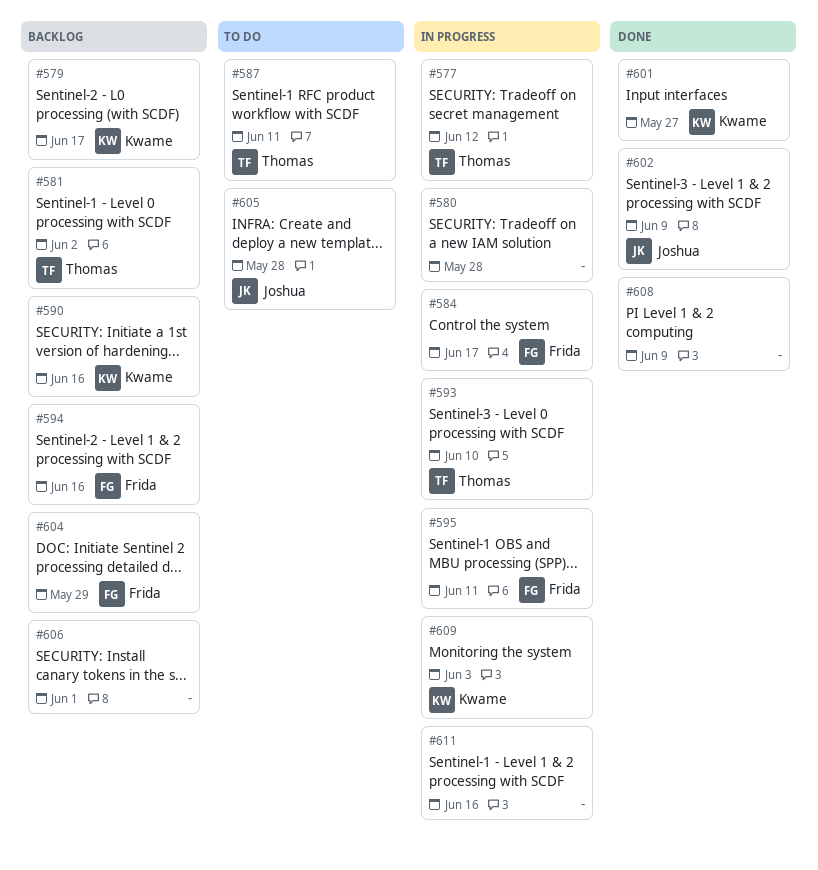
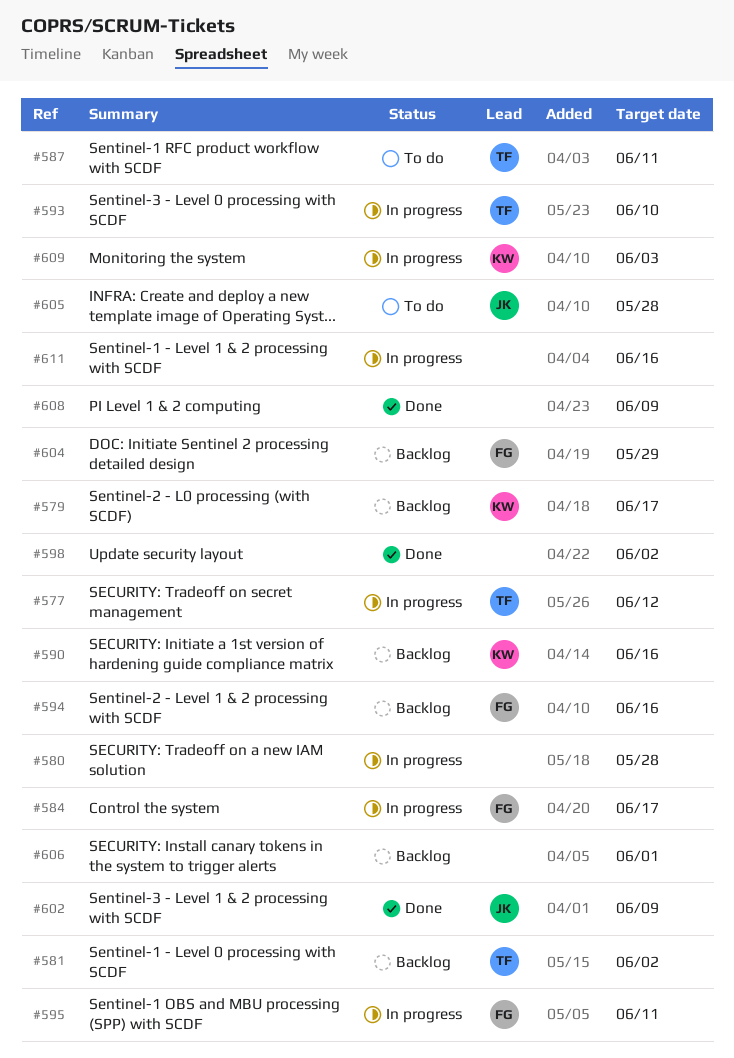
#598: none -> present
#601: present -> none

